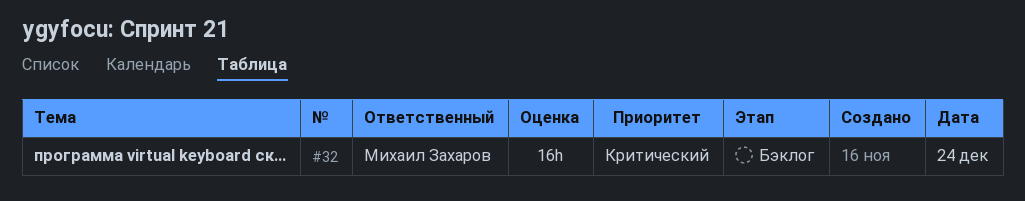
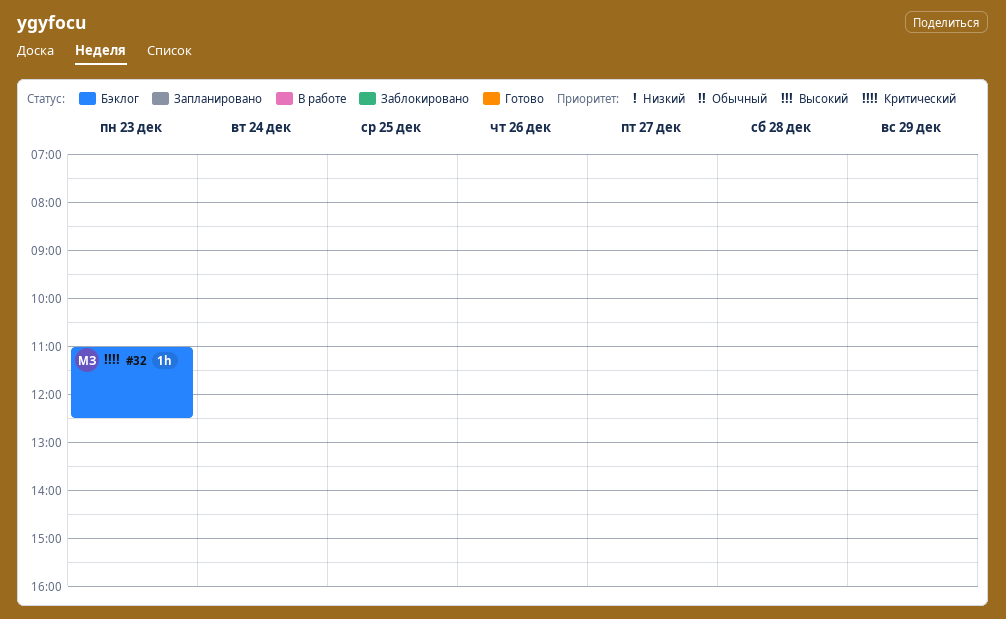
#32, estimate: 16h -> 1h
#32, day: Dec 24 -> Dec 23

